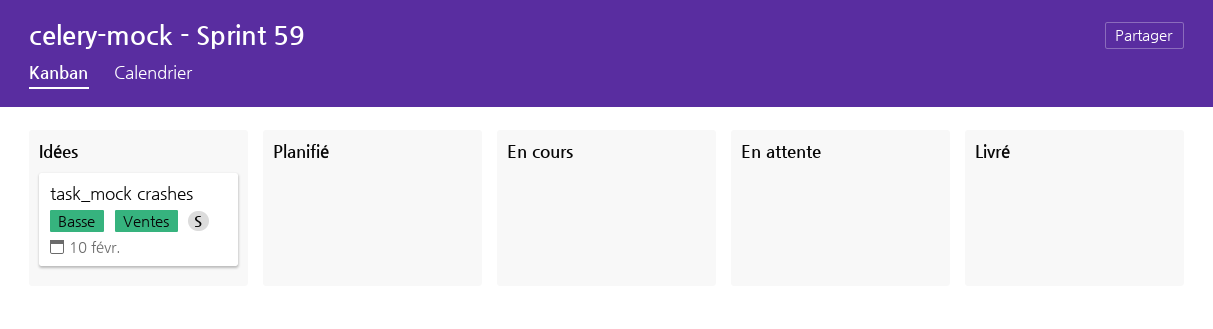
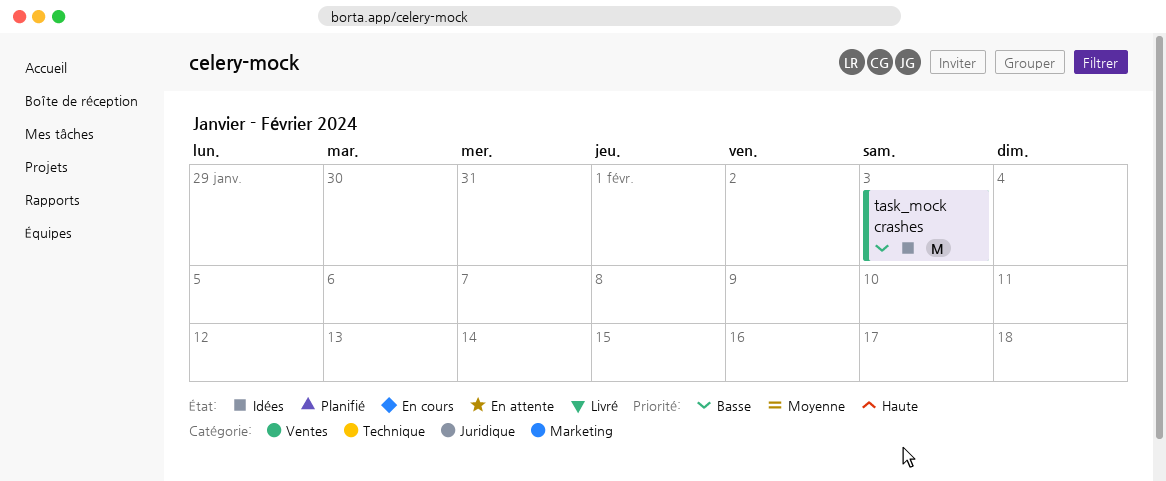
task_mock crashes, estimate: S -> M
task_mock crashes, due: Feb 10 -> Feb 3

